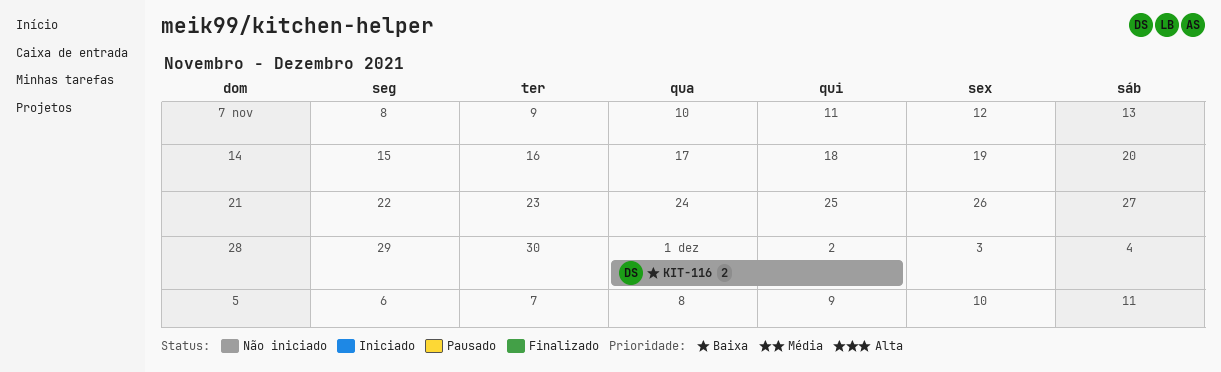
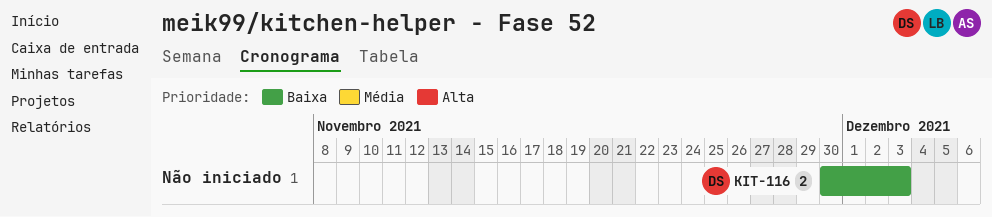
KIT-116, start: Dec 1 -> Nov 30
KIT-116, due: Dec 2 -> Dec 3

